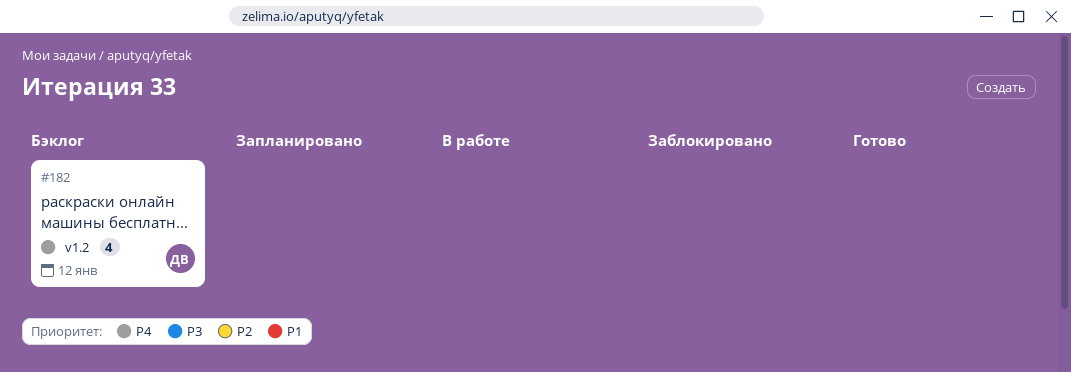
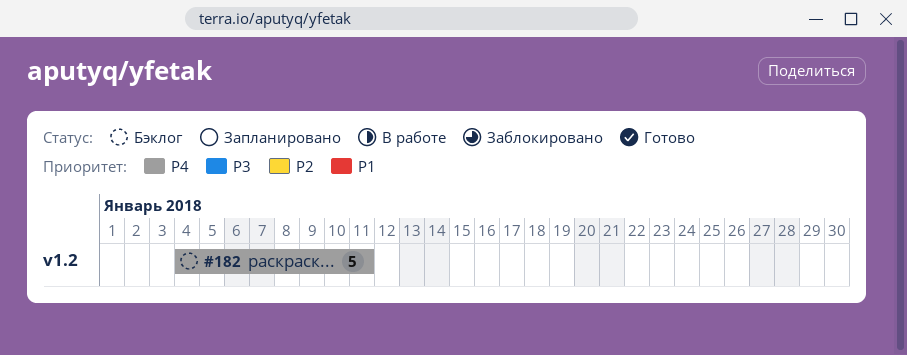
#182, estimate: 4 -> 5
#182, due: Jan 12 -> Jan 11

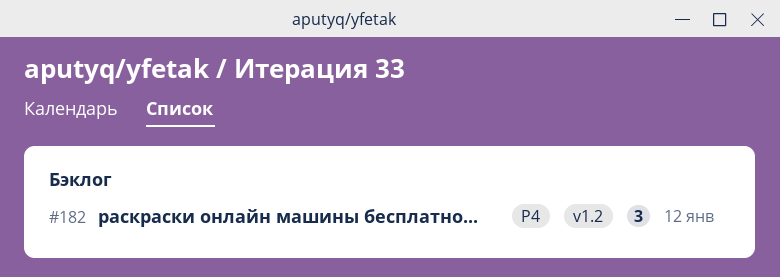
#182, estimate: 5 -> 3
#182, due: Jan 11 -> Jan 12

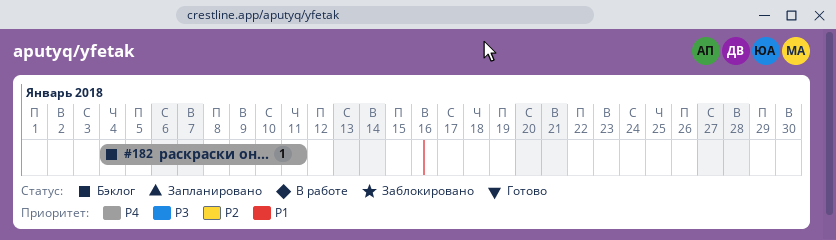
#182, estimate: 3 -> 1
#182, due: Jan 12 -> Jan 11

